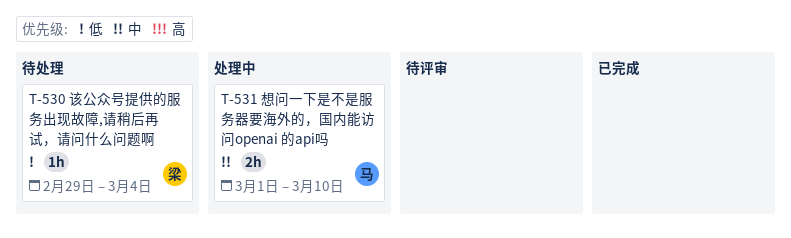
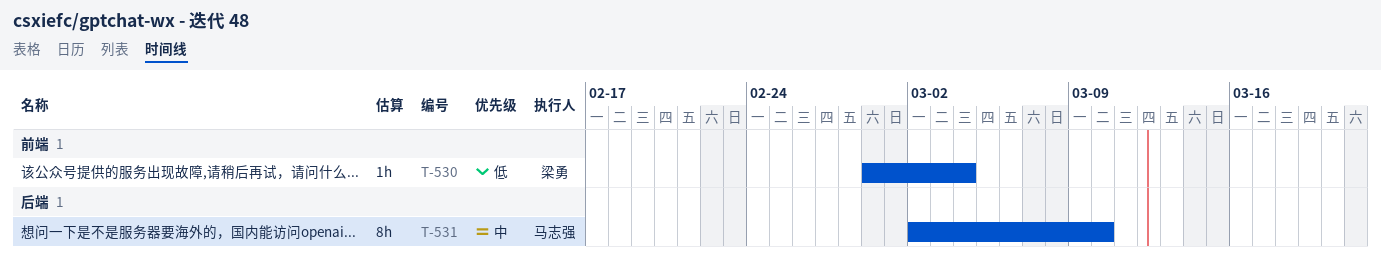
T-531, estimate: 2h -> 8h
T-531, start: Mar 1 -> Mar 2

